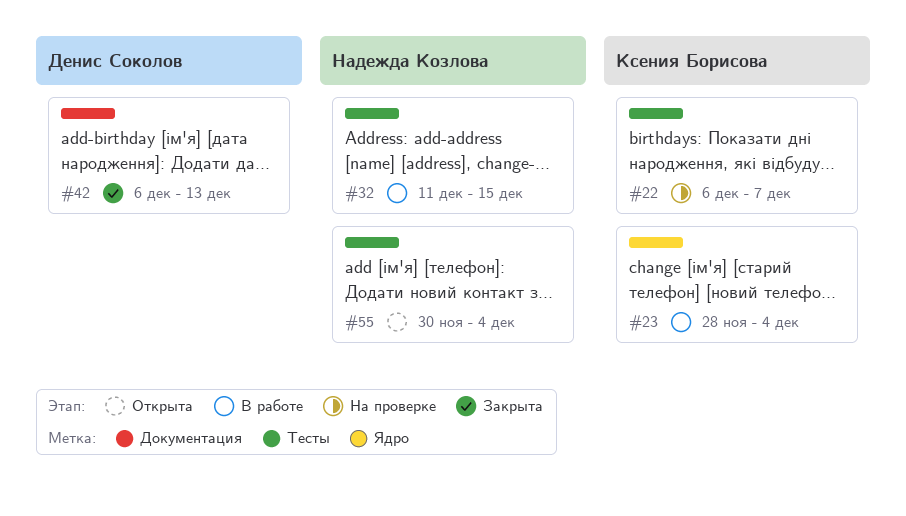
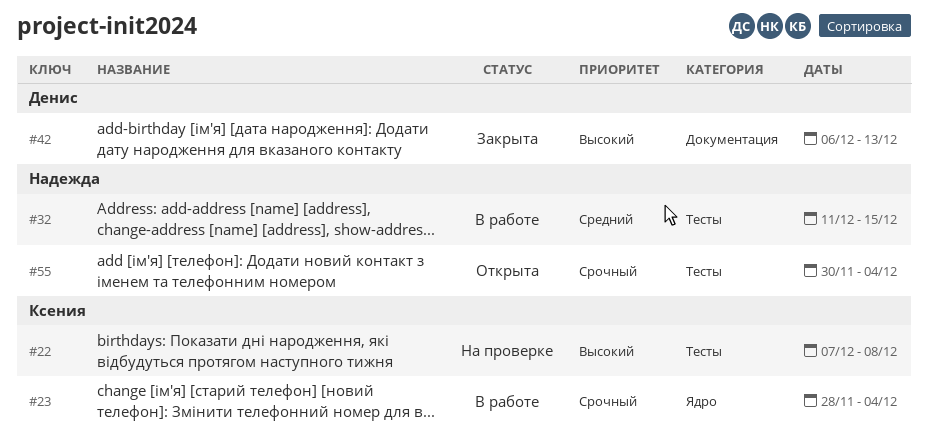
#22, start: Dec 6 -> Dec 7
#22, due: Dec 7 -> Dec 8

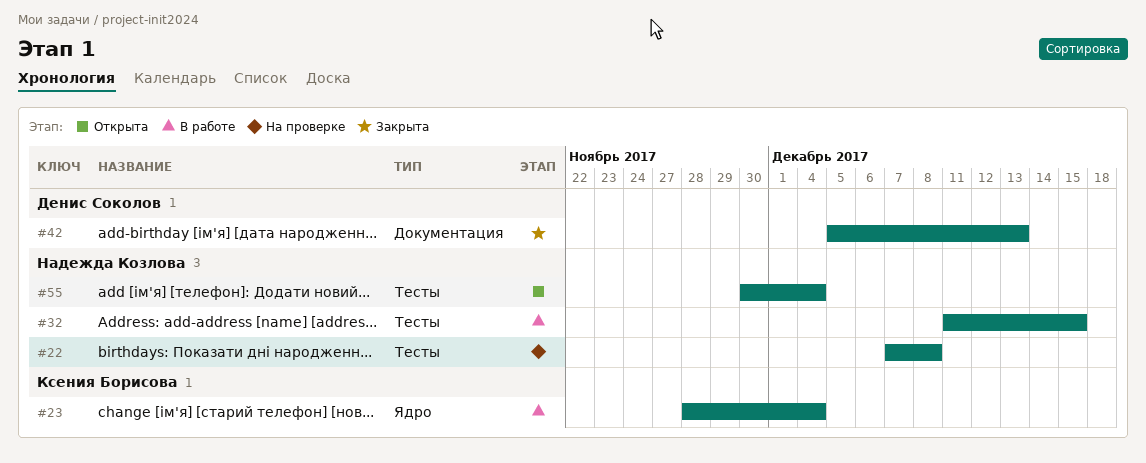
#22, owner: Ксения Борисова -> Надежда Козлова
#42, start: Dec 6 -> Dec 5

